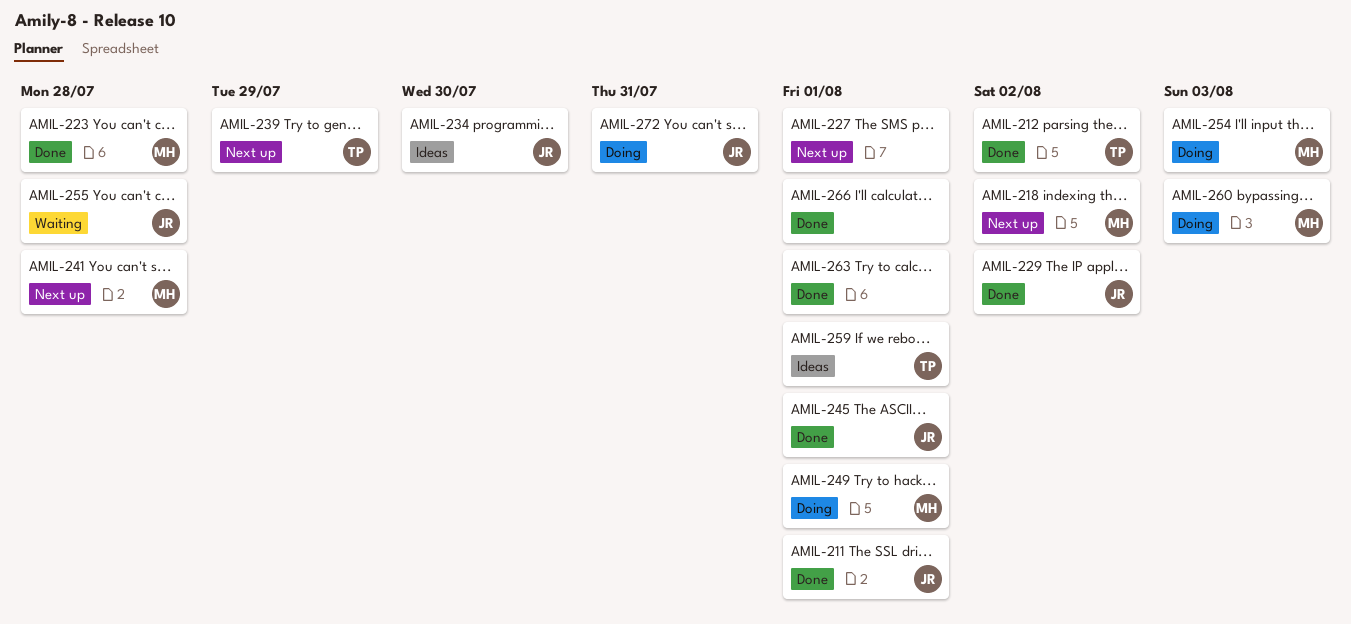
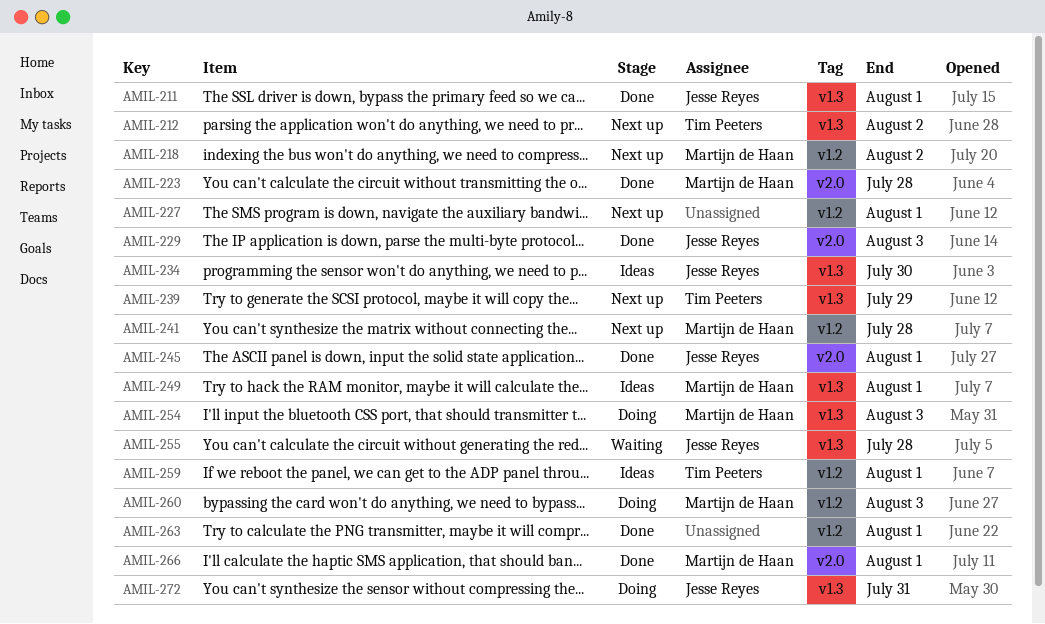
AMIL-212, status: Done -> Next up
AMIL-229, due: Aug 2 -> Aug 3
AMIL-249, status: Doing -> Ideas
AMIL-266, owner: none -> Martijn de Haan

